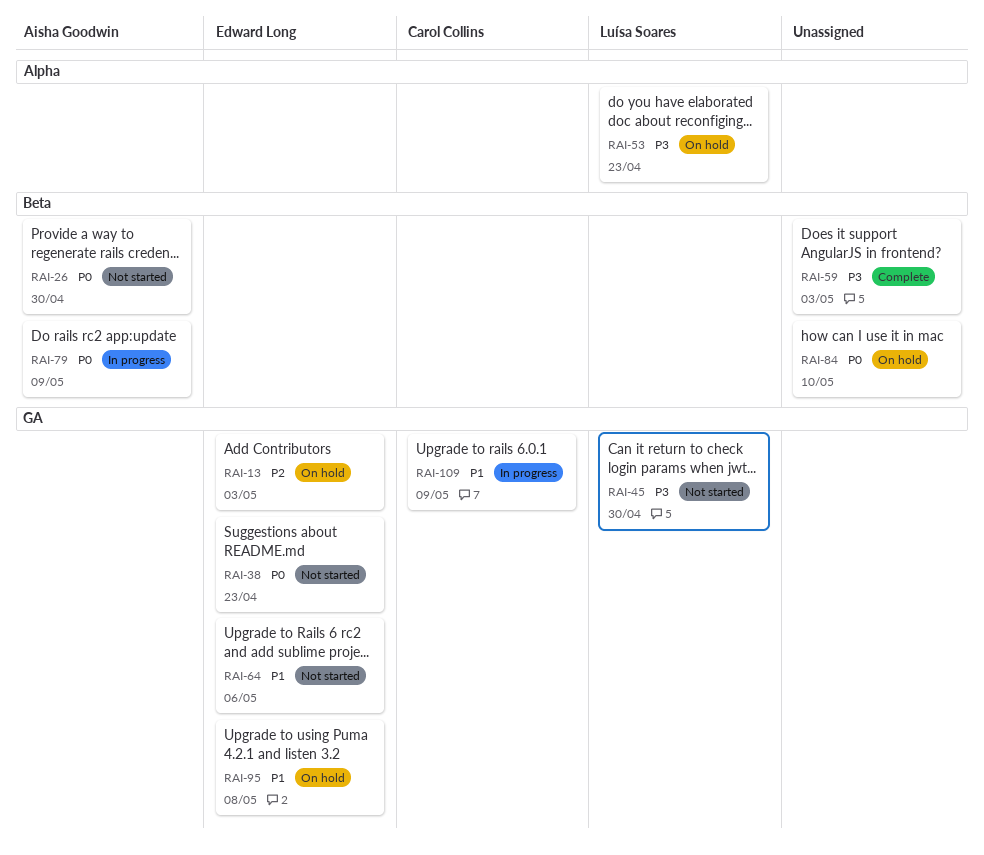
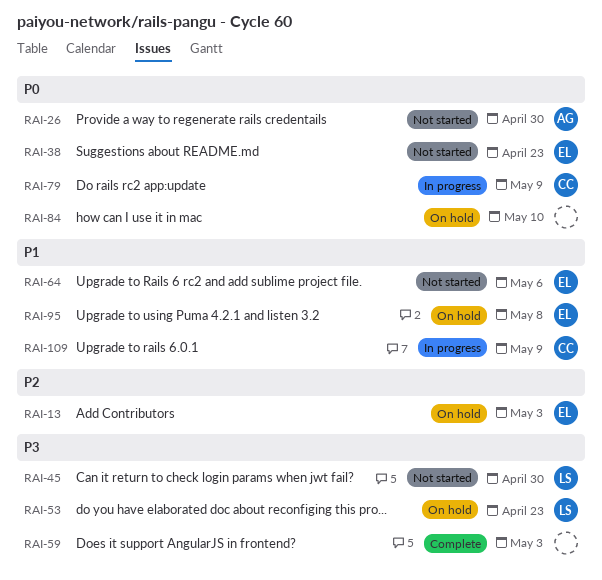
RAI-79, owner: Aisha Goodwin -> Carol Collins

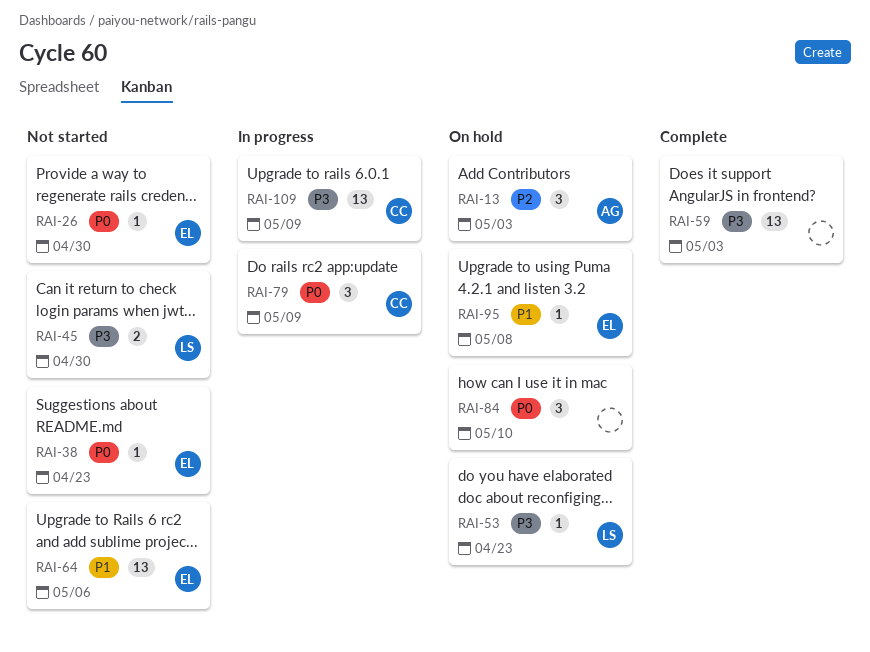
RAI-13, owner: EL -> AG
RAI-26, owner: AG -> EL
RAI-109, priority: P1 -> P3

